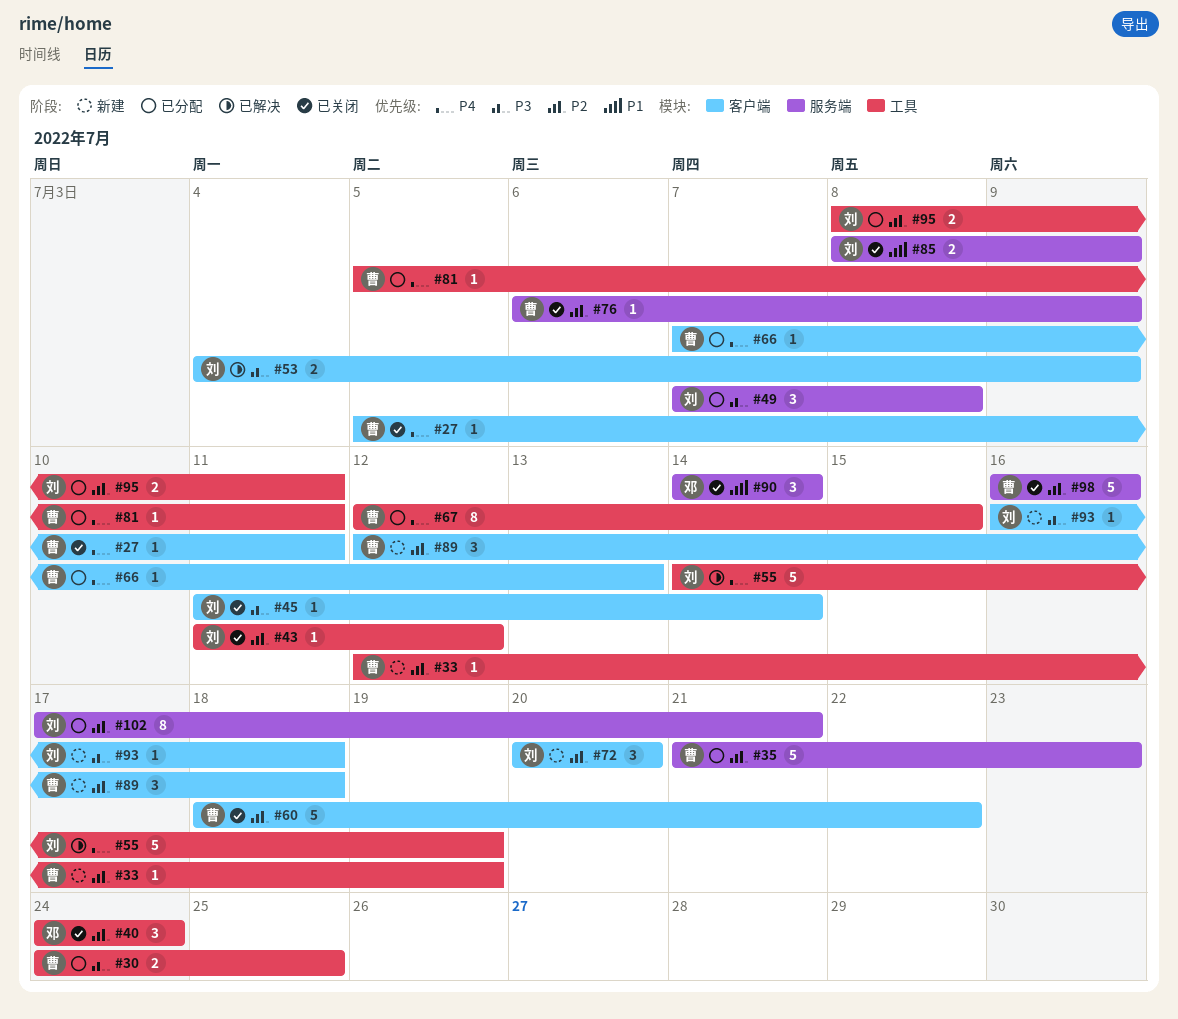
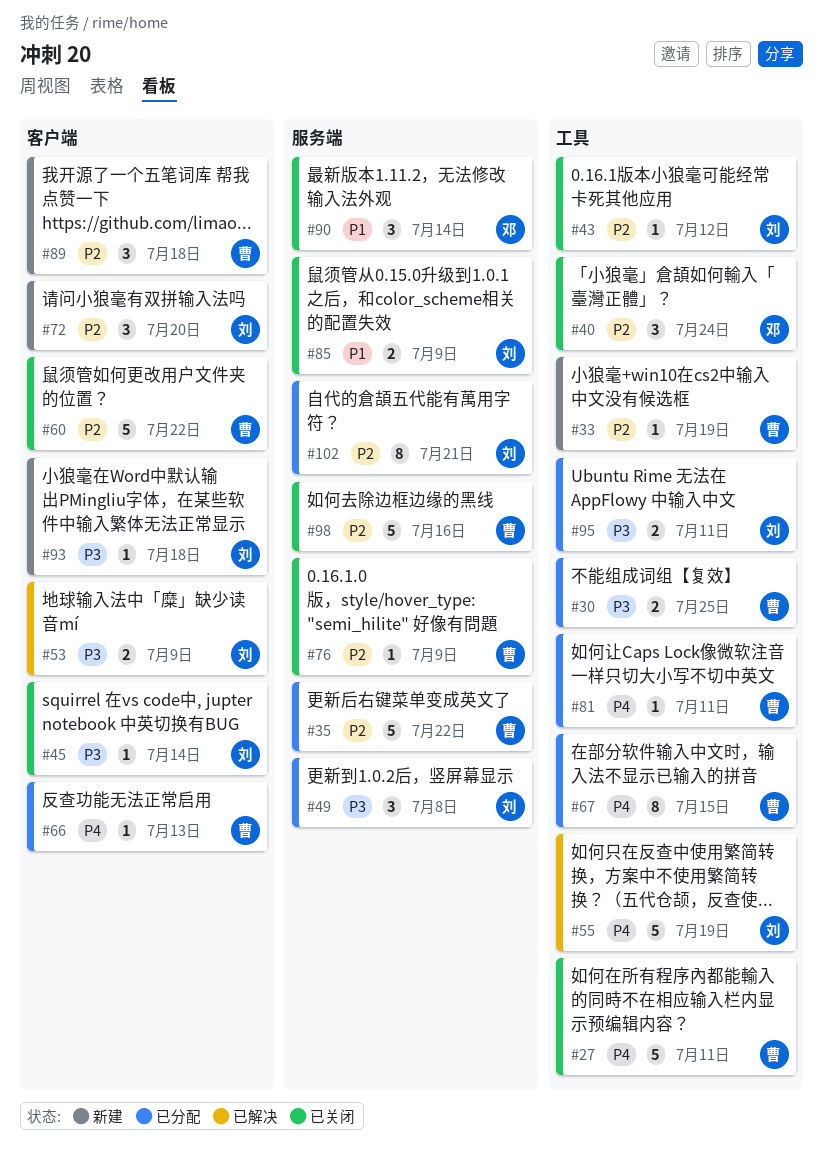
#27, label: 客户端 -> 工具
#27, estimate: 1 -> 5
#35, due: Jul 23 -> Jul 22
#95, priority: P2 -> P3

